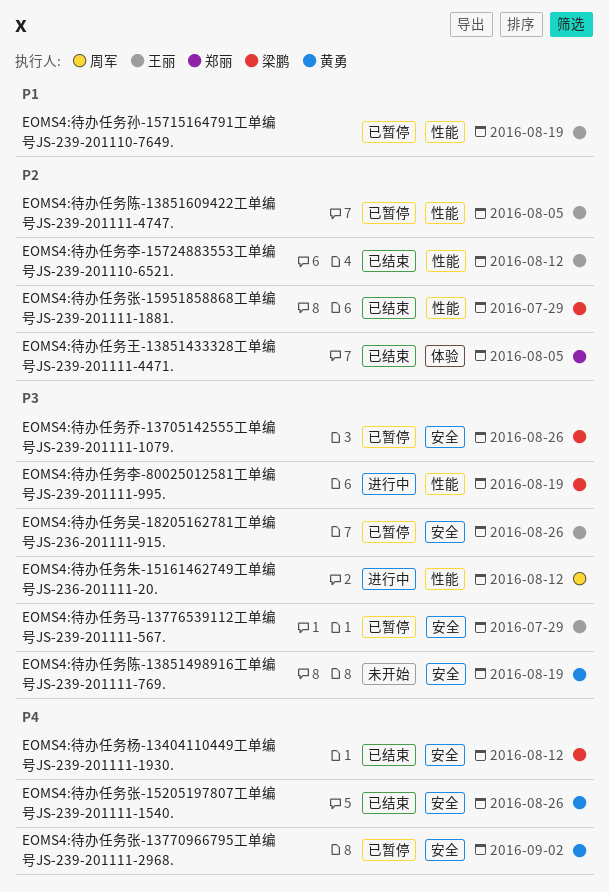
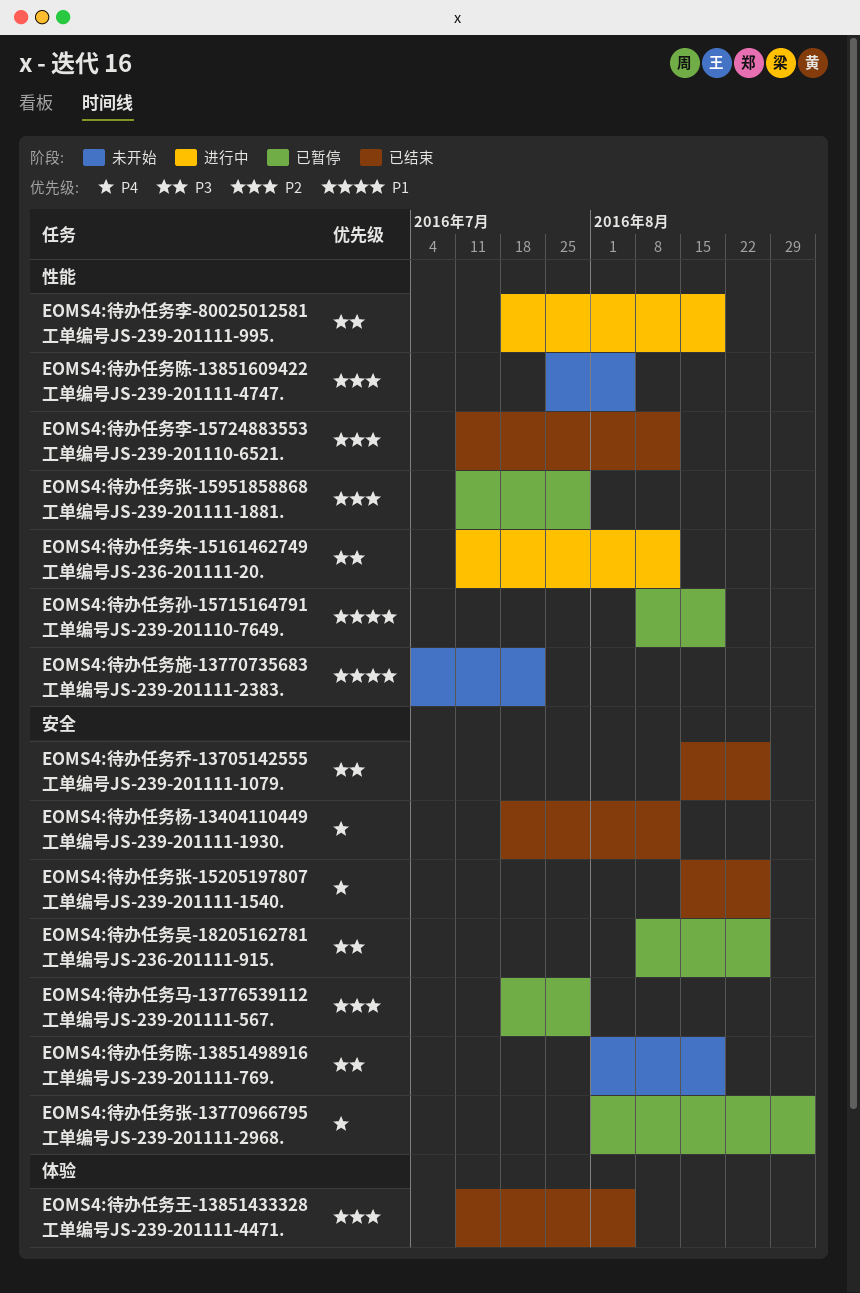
EOMS4:待办任务乔-13705142555工单编号JS-239-201111-1079., status: 已暂停 -> 已结束
EOMS4:待办任务张-15951858868工单编号JS-239-201111-1881., status: 已结束 -> 已暂停
EOMS4:待办任务施-13770735683工单编号JS-239-201111-2383.: none -> present
EOMS4:待办任务陈-13851609422工单编号JS-239-201111-4747., status: 已暂停 -> 未开始
EOMS4:待办任务马-13776539112工单编号JS-239-201111-567., priority: P3 -> P2

